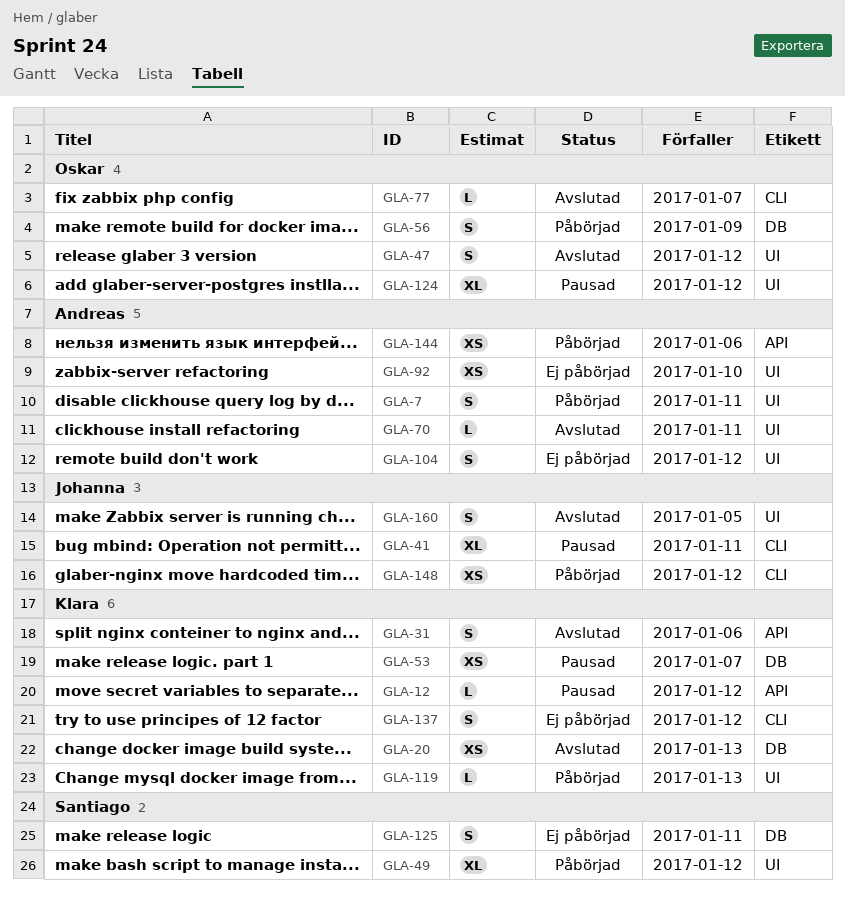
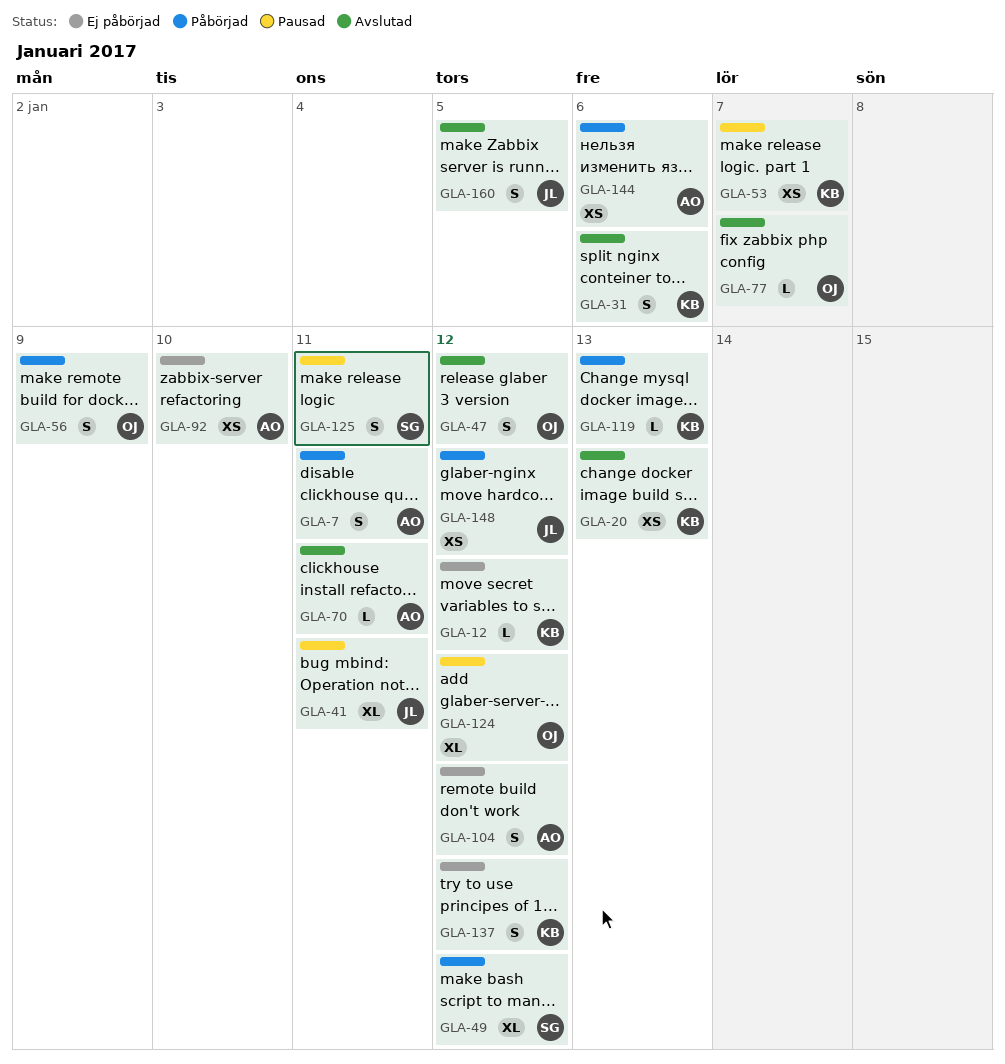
GLA-12, status: Pausad -> Ej påbörjad
GLA-125, status: Ej påbörjad -> Pausad

